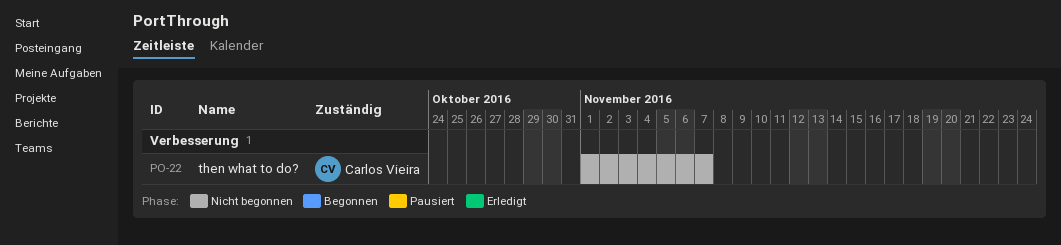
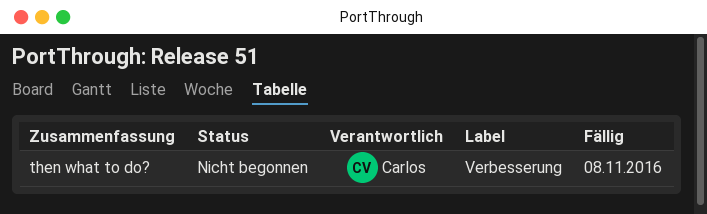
then what to do?, due: Nov 7 -> Nov 8

